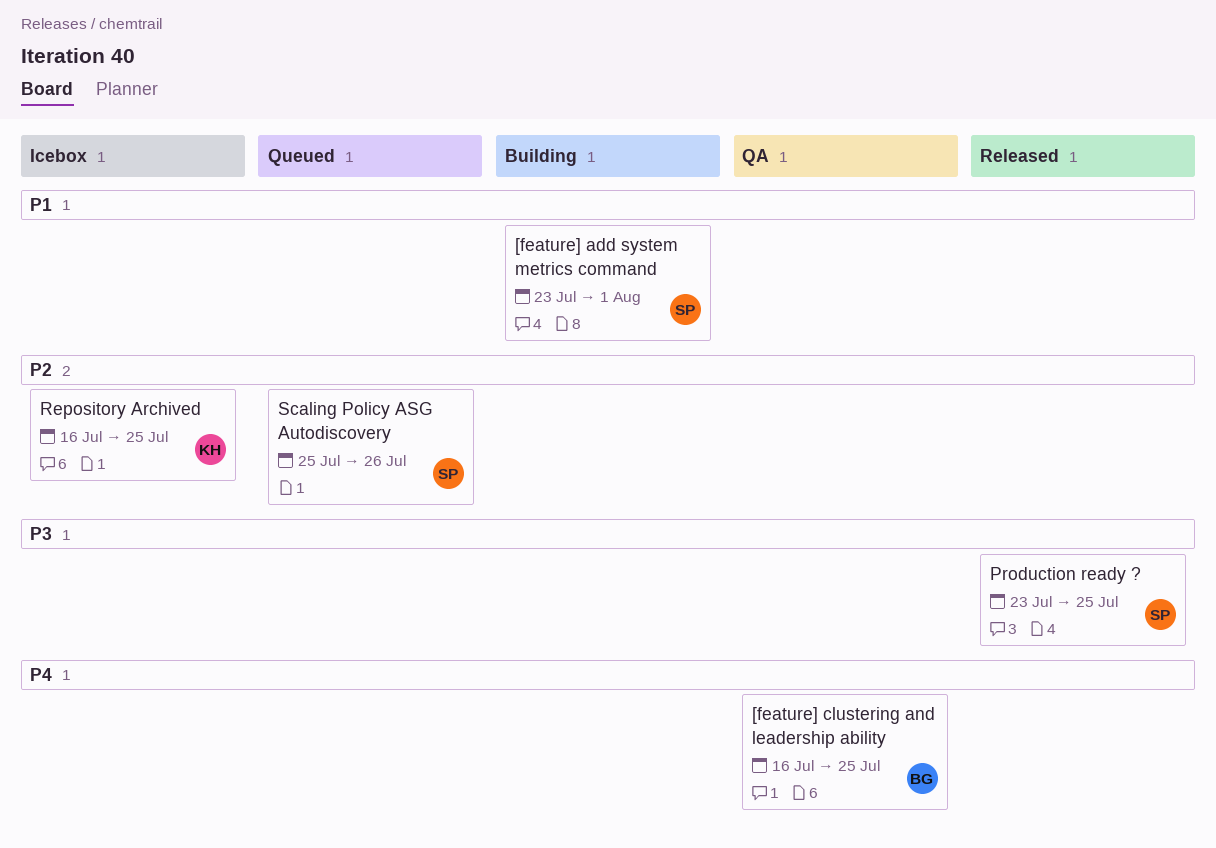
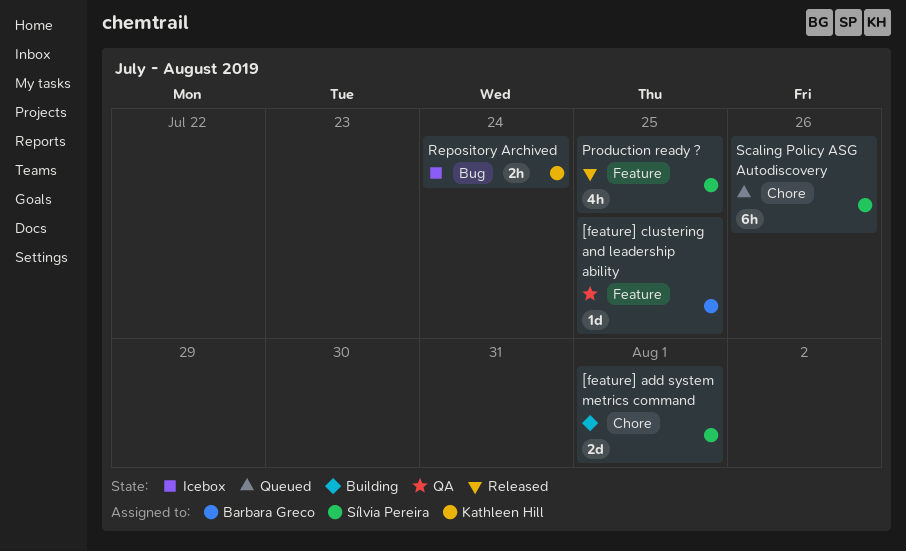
Repository Archived, due: Jul 25 -> Jul 24

